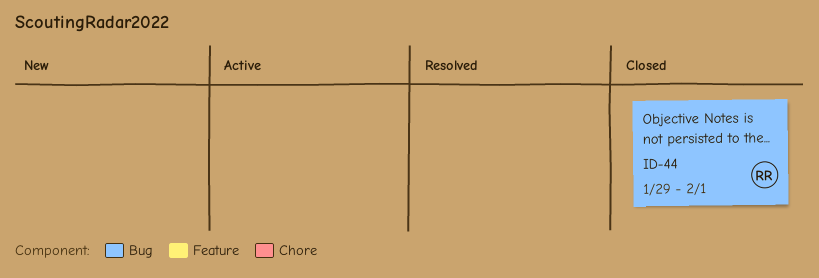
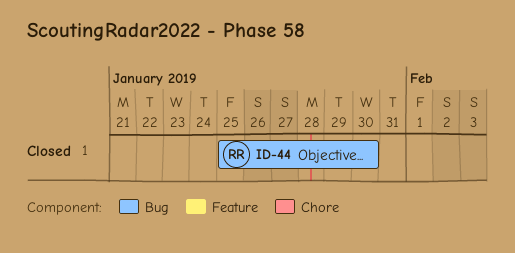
ID-44, start: Jan 29 -> Jan 25
ID-44, due: Feb 1 -> Jan 30

